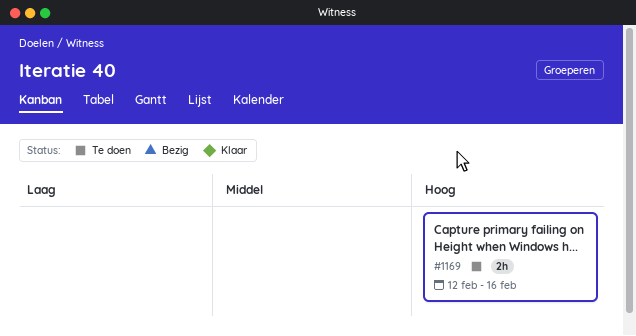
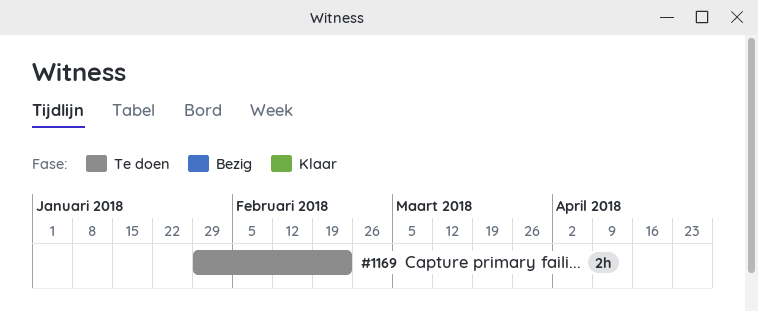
#1169, start: Feb 12 -> Jan 29
#1169, due: Feb 16 -> Feb 23

